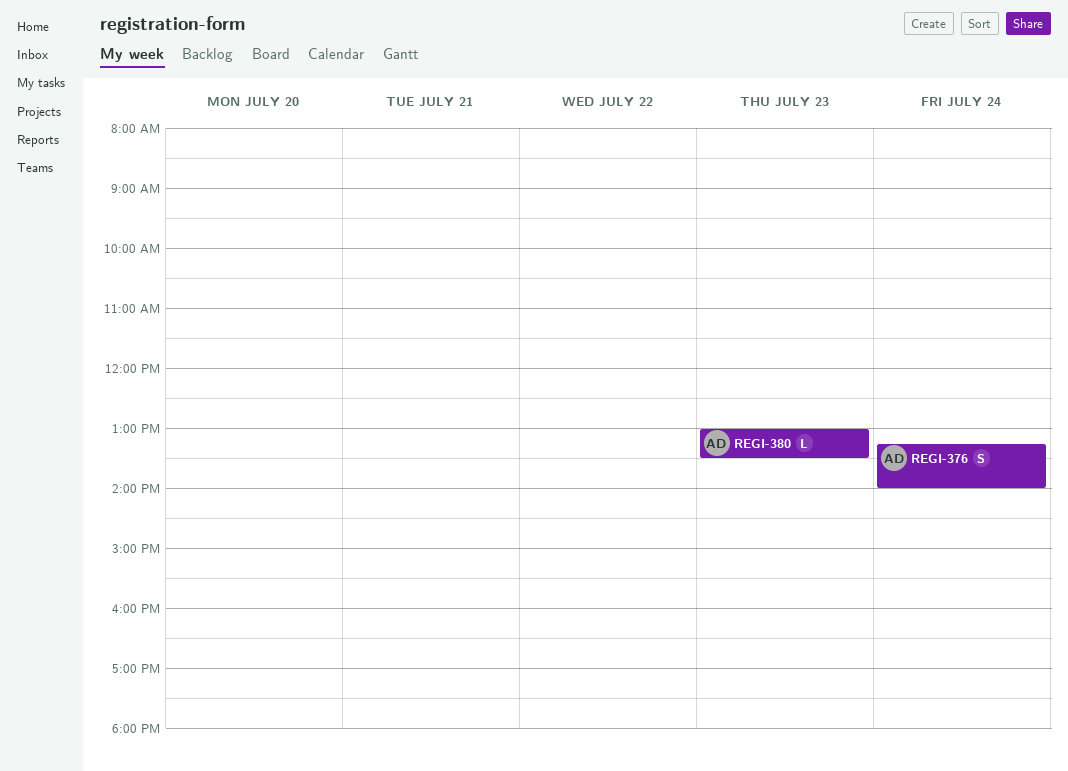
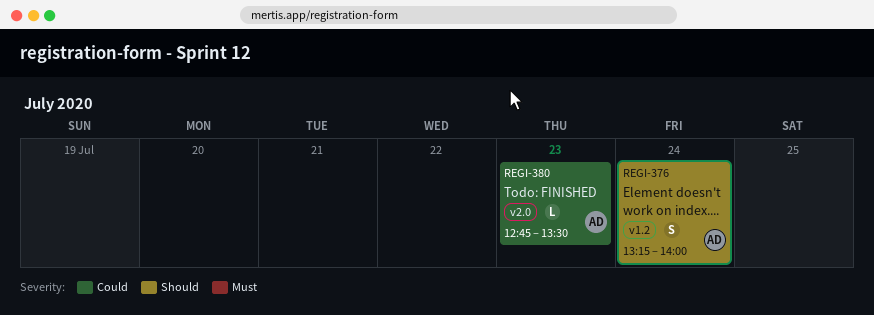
REGI-380, begins: 13:00 -> 12:45

